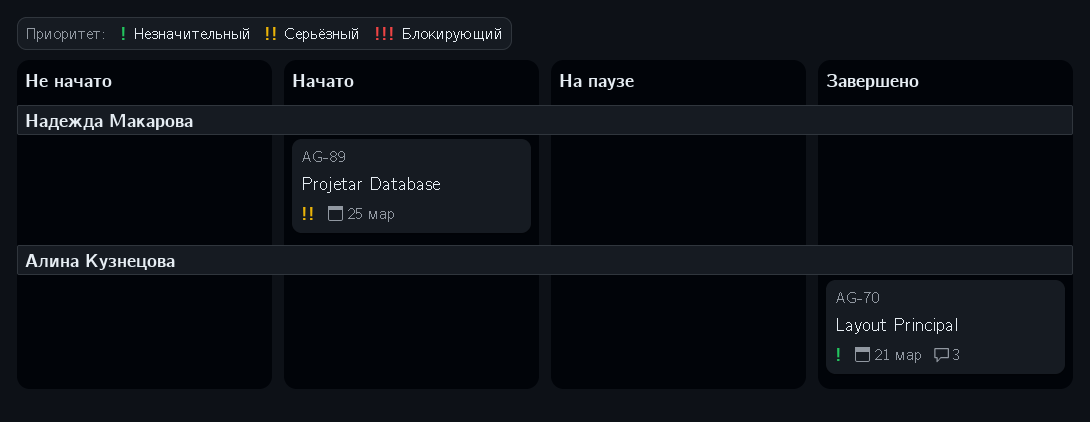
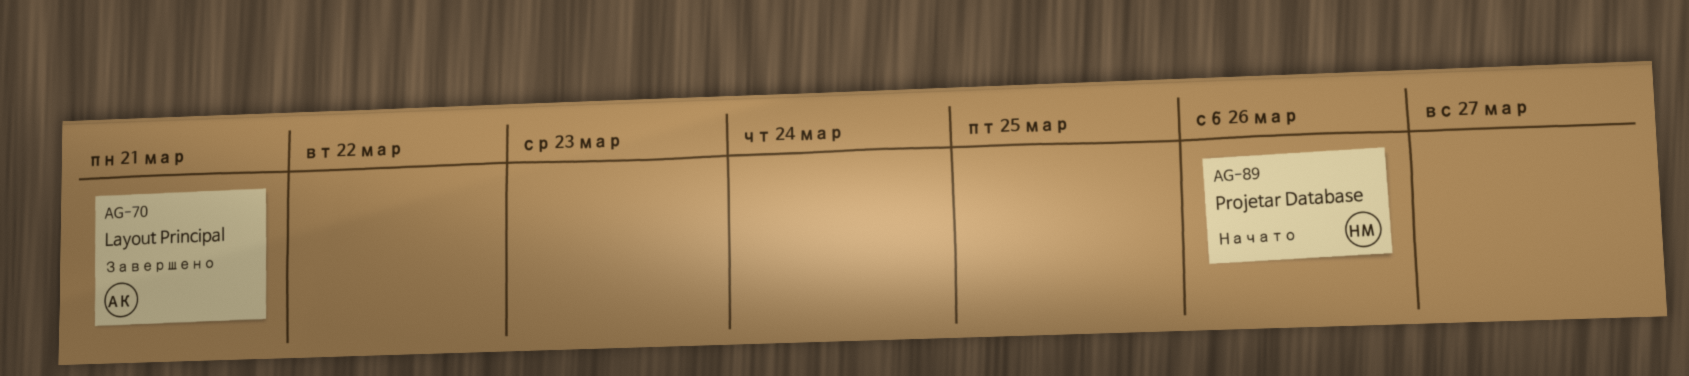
AG-89, due: Mar 25 -> Mar 26

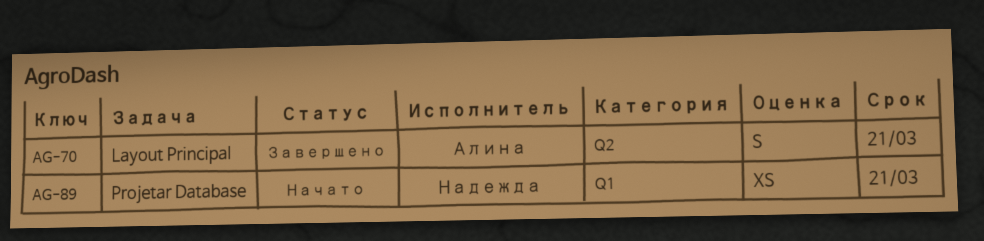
AG-89, due: Mar 26 -> Mar 21

